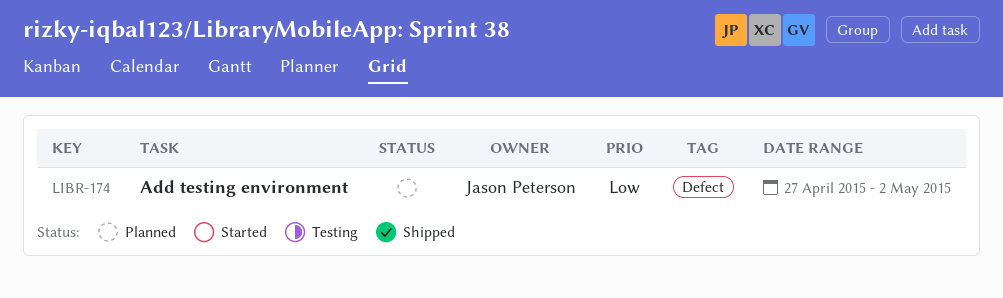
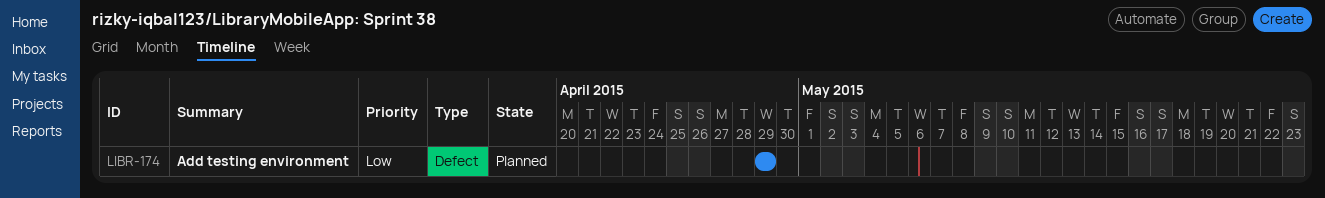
LIBR-174, start: Apr 27 -> Apr 29
LIBR-174, due: May 2 -> Apr 29

